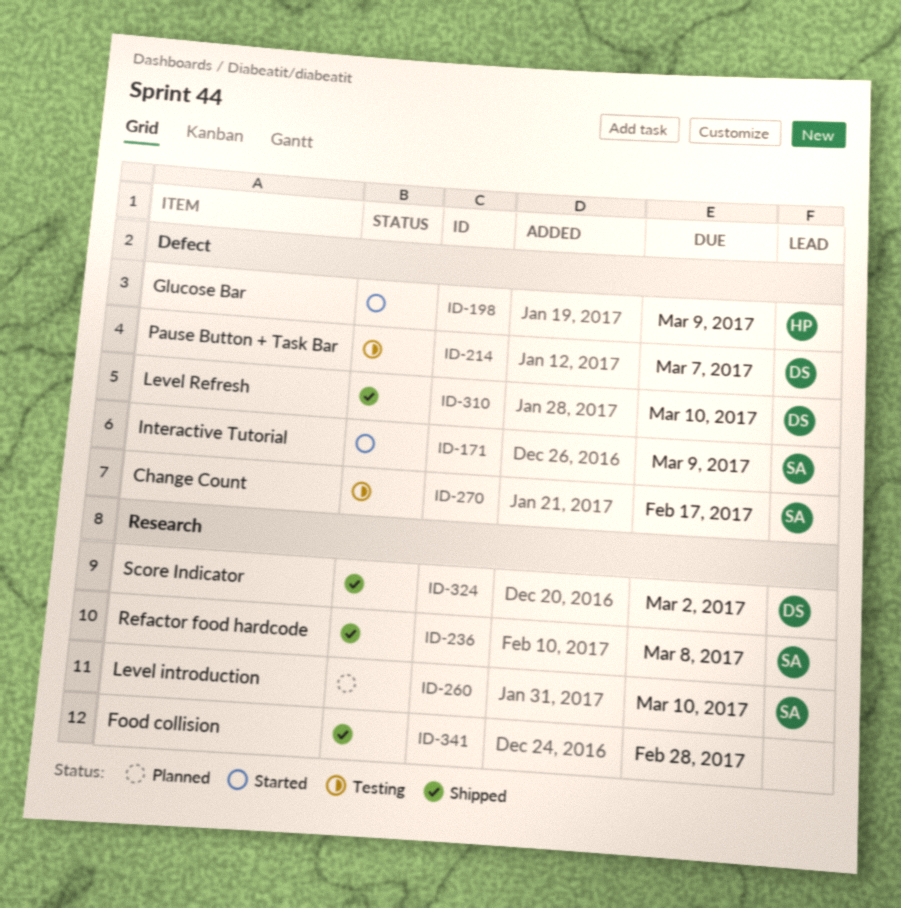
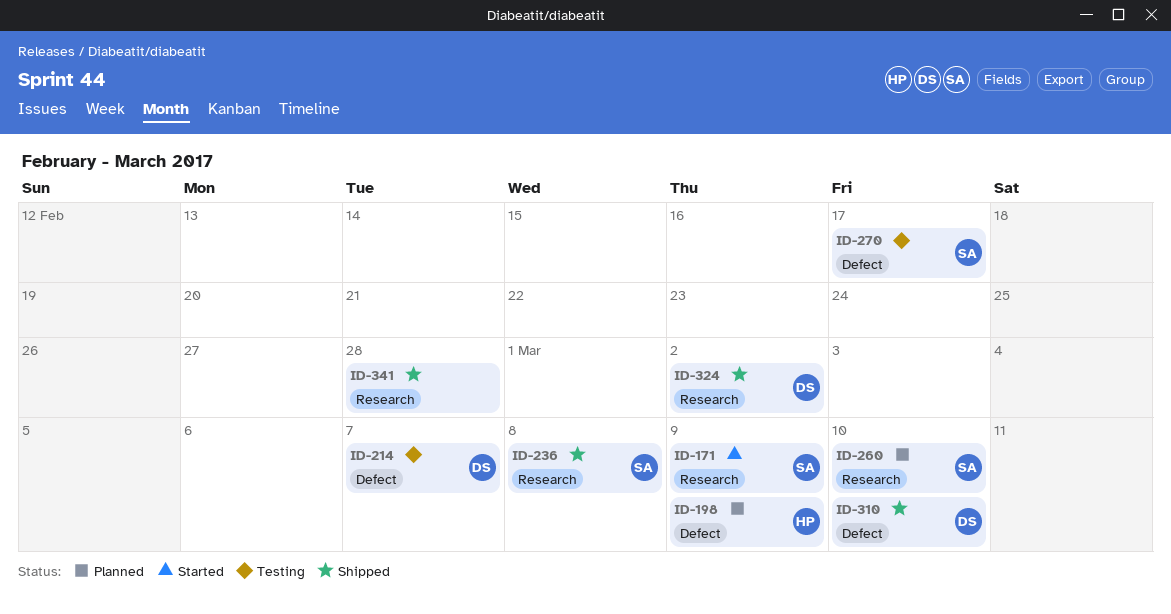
ID-171, label: Defect -> Research
ID-198, status: Started -> Planned

